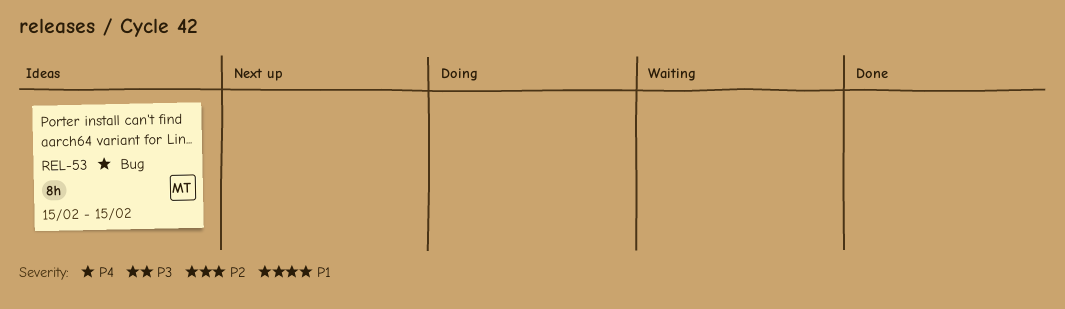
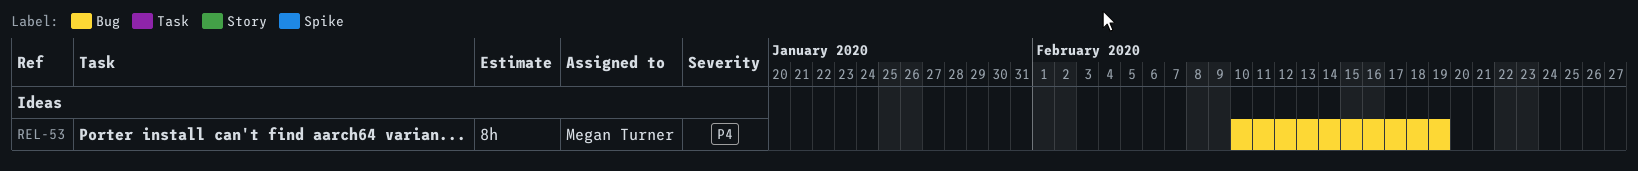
REL-53, start: Feb 15 -> Feb 10
REL-53, due: Feb 15 -> Feb 19

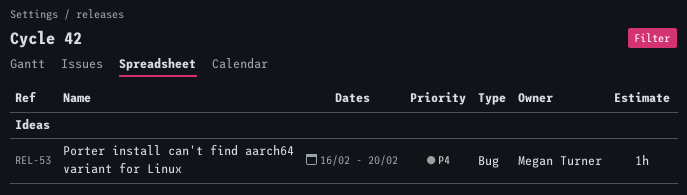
REL-53, estimate: 8h -> 1h
REL-53, start: Feb 10 -> Feb 16
REL-53, due: Feb 19 -> Feb 20

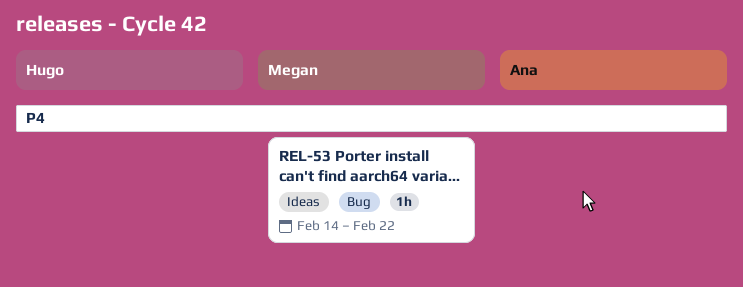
REL-53, start: Feb 16 -> Feb 14
REL-53, due: Feb 20 -> Feb 22

